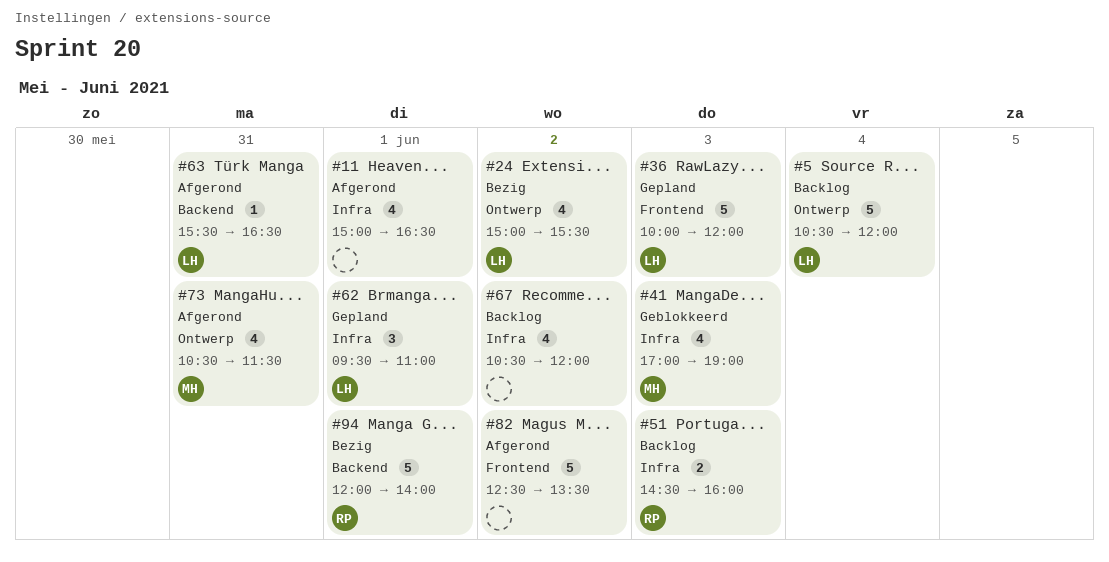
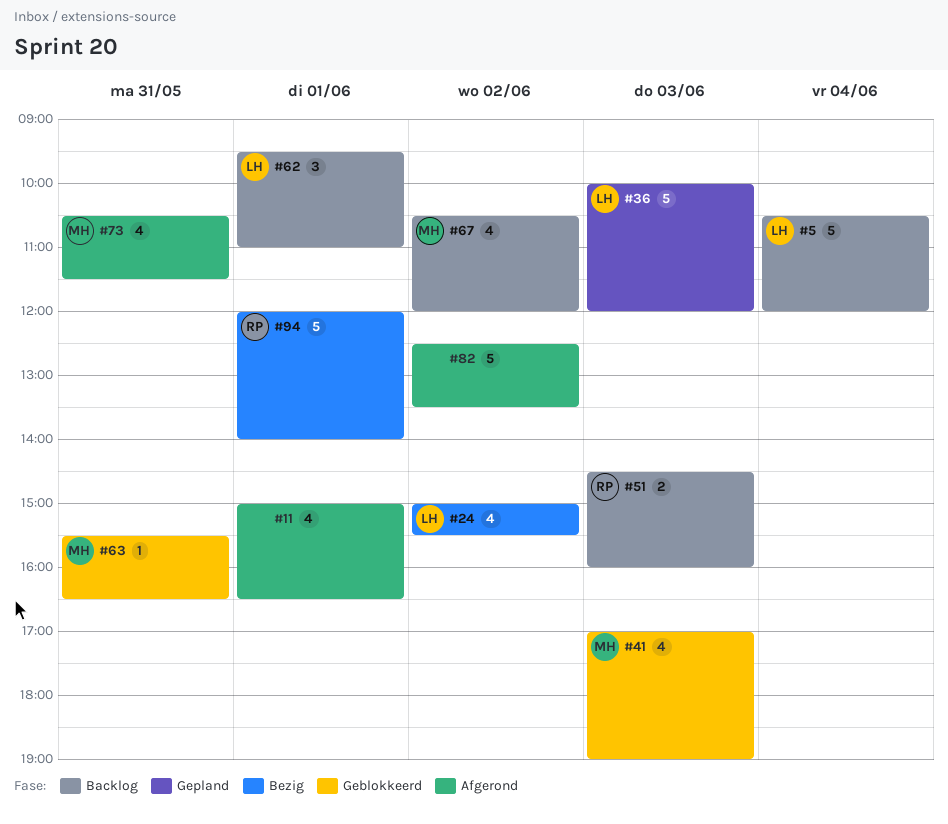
#62, status: Gepland -> Backlog
#63, status: Afgerond -> Geblokkeerd
#63, owner: LH -> MH
#67, owner: none -> MH

